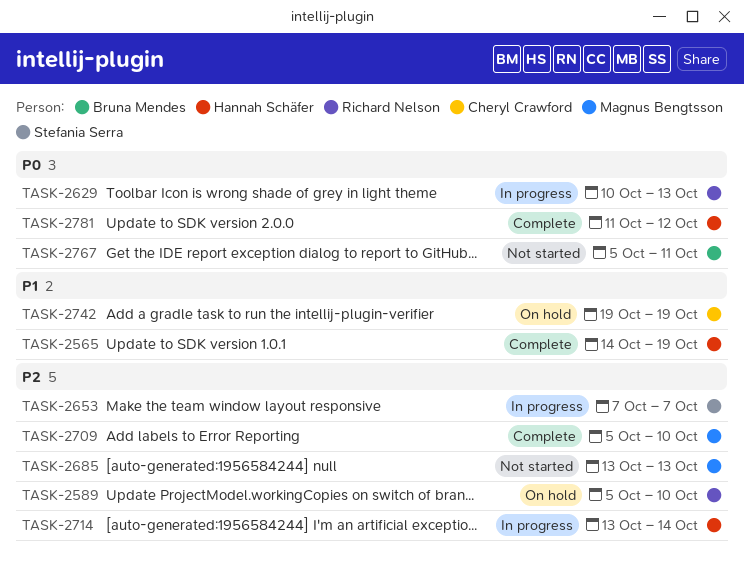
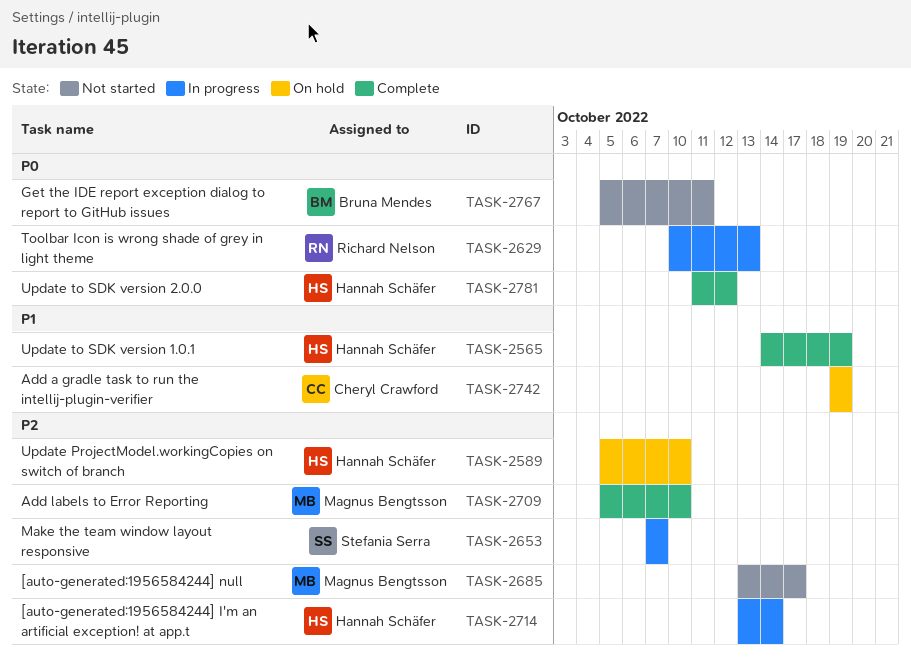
TASK-2589, owner: Richard Nelson -> Hannah Schäfer
TASK-2685, due: Oct 13 -> Oct 17

